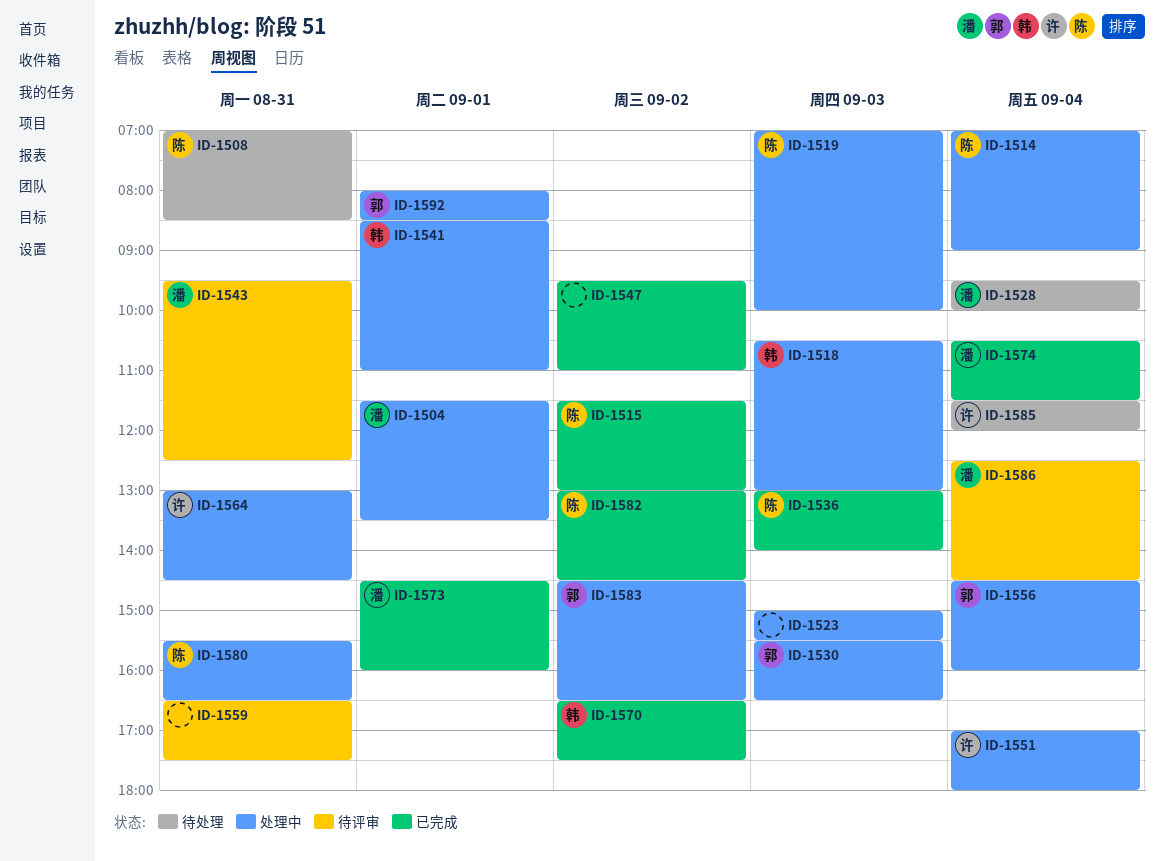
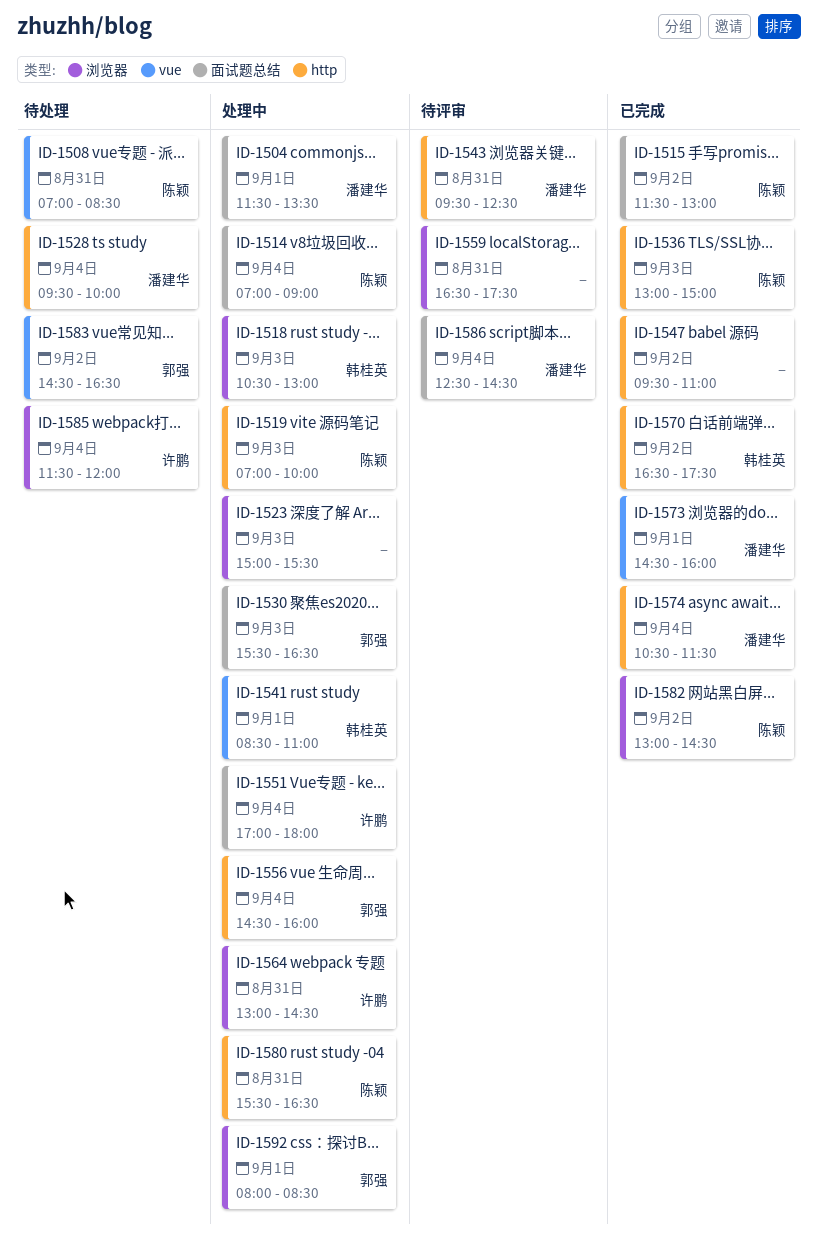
ID-1536, ends: 14:00 -> 15:00
ID-1583, status: 处理中 -> 待处理

